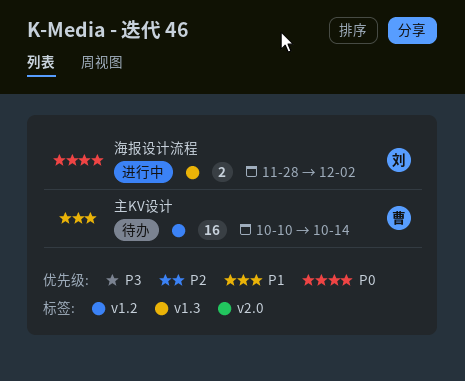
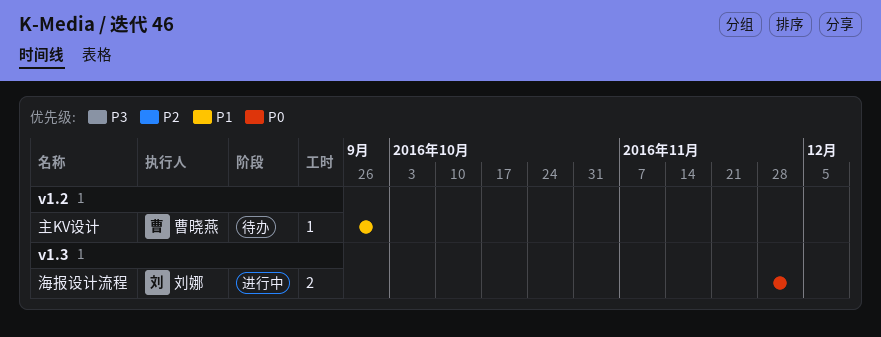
主KV设计, estimate: 16 -> 1
主KV设计, start: Oct 10 -> Sep 26
主KV设计, due: Oct 14 -> Sep 30

